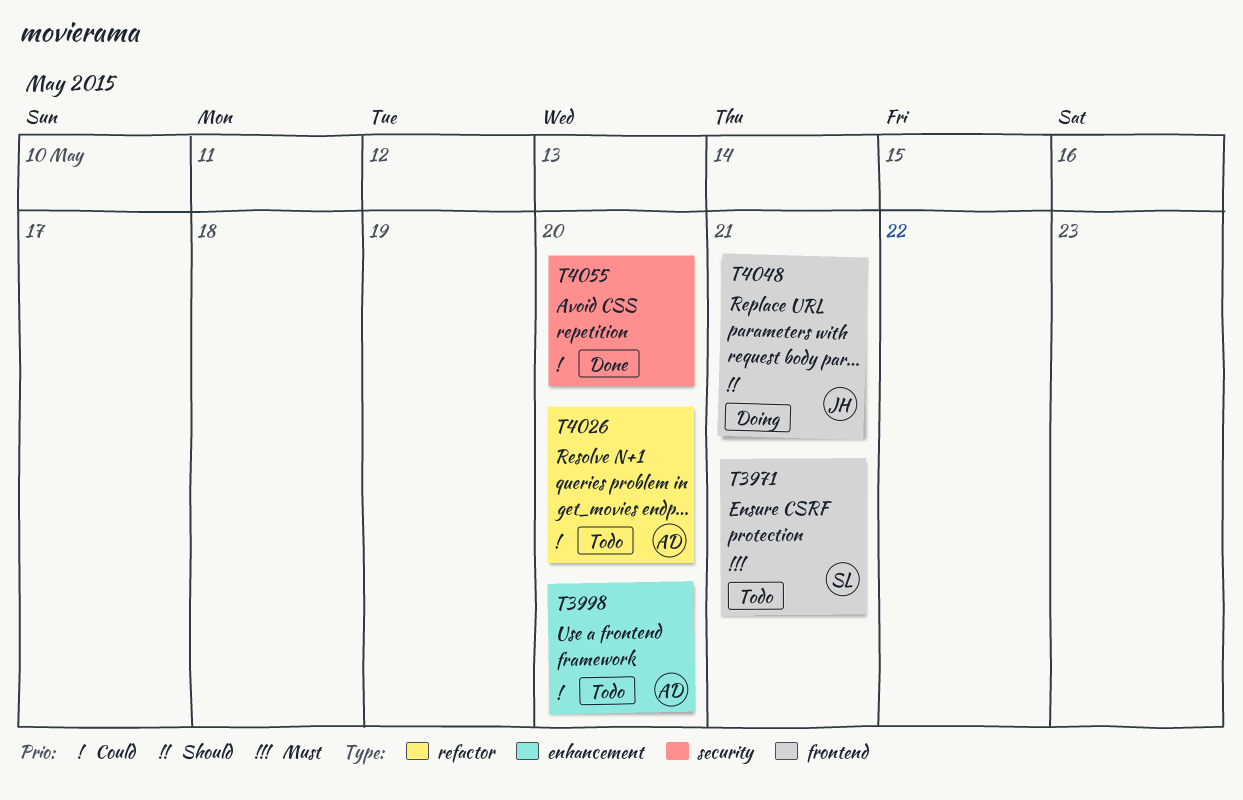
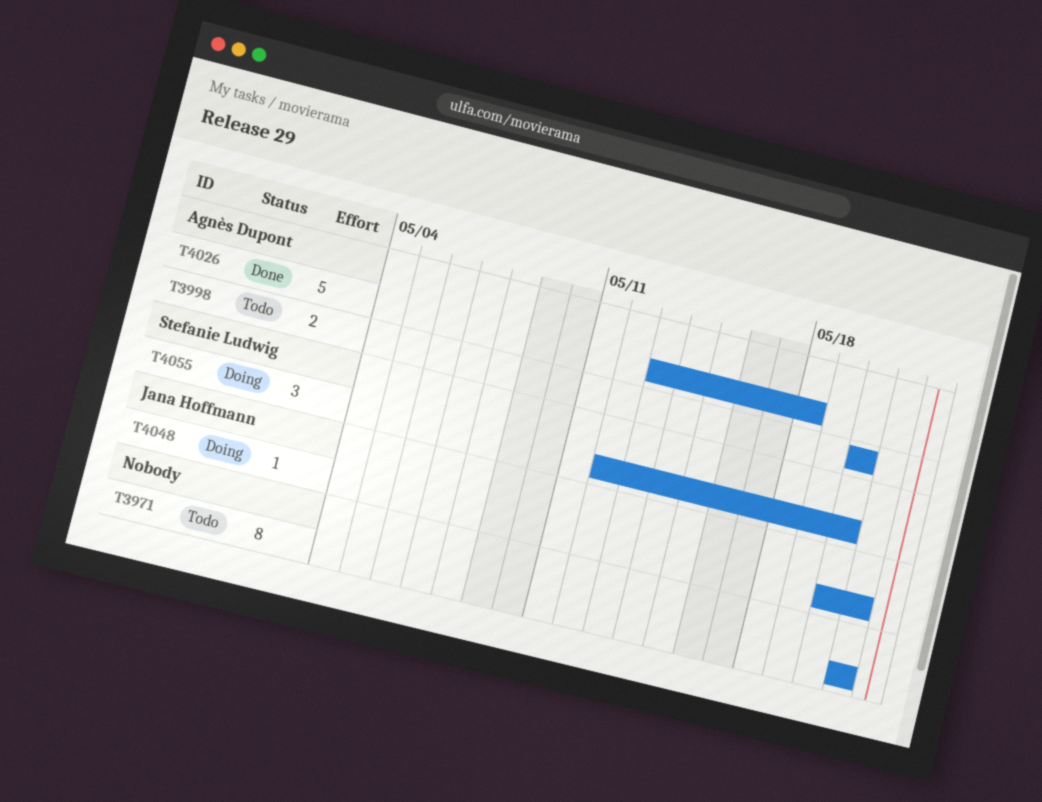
T3971, owner: Stefanie Ludwig -> none
T4026, status: Todo -> Done
T4026, due: May 20 -> May 18
T4055, status: Done -> Doing
T4055, owner: none -> Stefanie Ludwig

